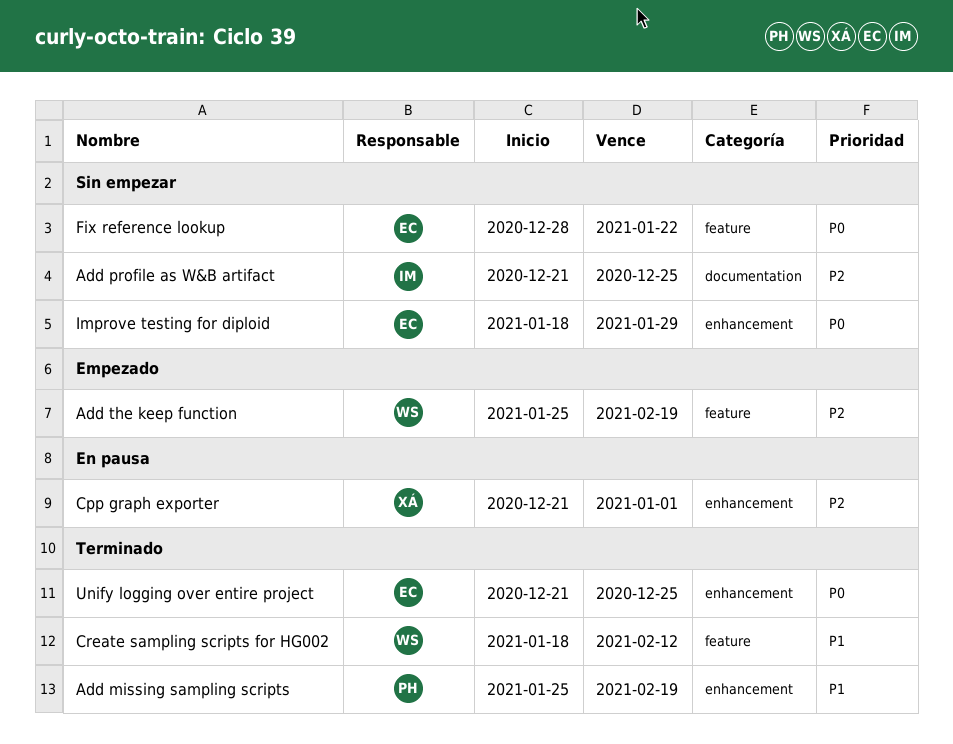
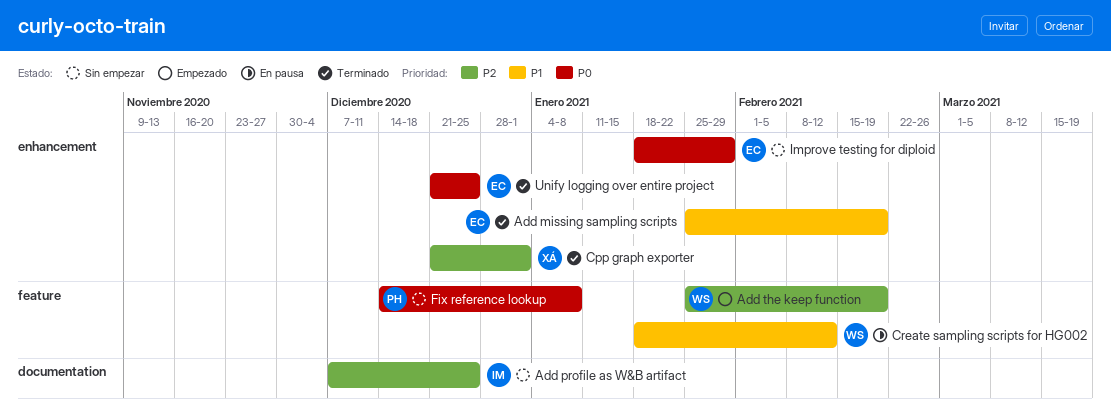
Add missing sampling scripts, owner: PH -> EC
Add profile as W&B artifact, start: Dec 21 -> Dec 7
Cpp graph exporter, status: En pausa -> Terminado
Create sampling scripts for HG002, status: Terminado -> En pausa
Fix reference lookup, owner: EC -> PH
Fix reference lookup, start: Dec 28 -> Dec 14
Fix reference lookup, due: Jan 22 -> Jan 8

